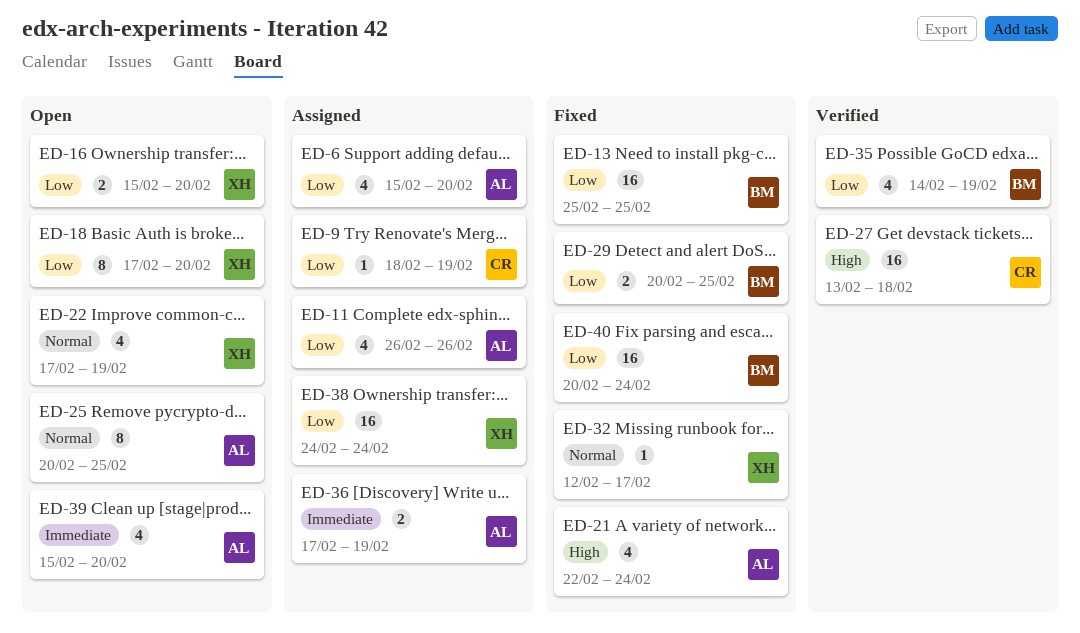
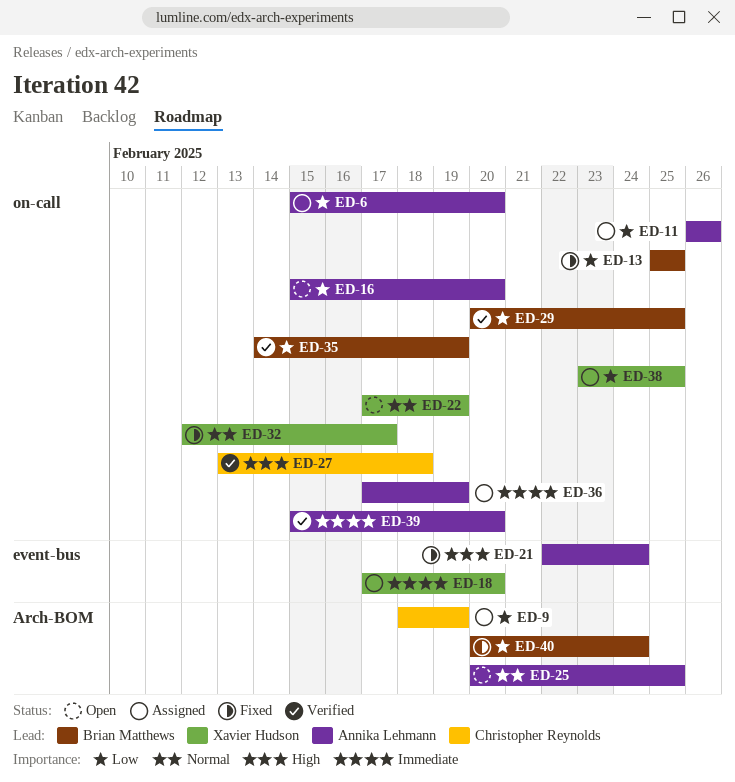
ED-16, owner: Xavier Hudson -> Annika Lehmann
ED-18, status: Open -> Assigned
ED-18, priority: Low -> Immediate
ED-29, status: Fixed -> Verified
ED-38, start: Feb 24 -> Feb 23
ED-38, due: Feb 24 -> Feb 25
ED-39, status: Open -> Verified

